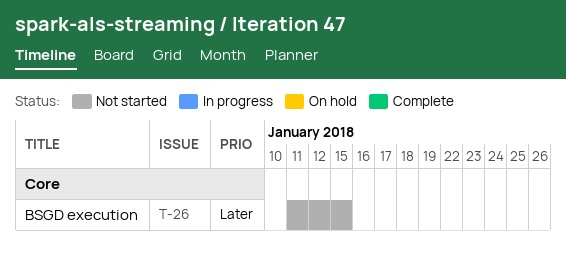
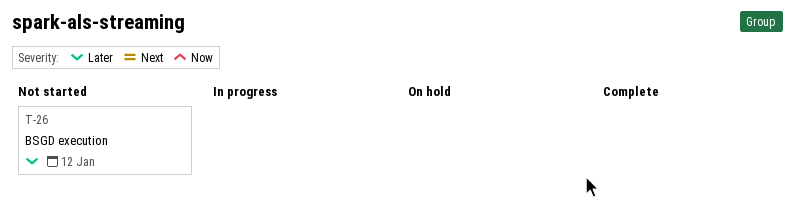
T-26, due: Jan 15 -> Jan 12

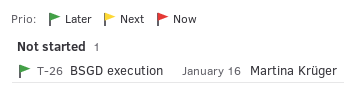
T-26, due: Jan 12 -> Jan 16

